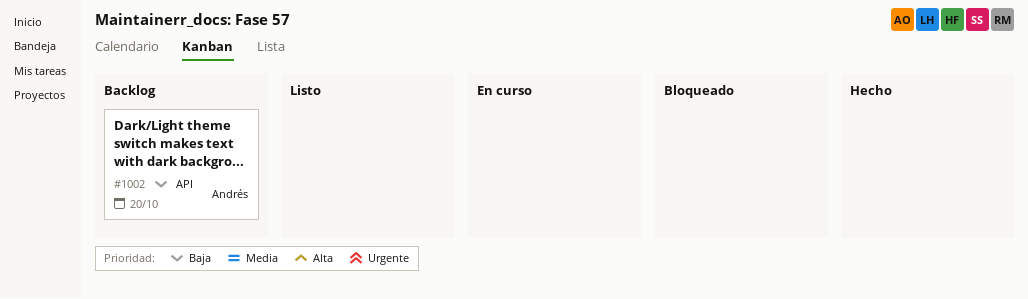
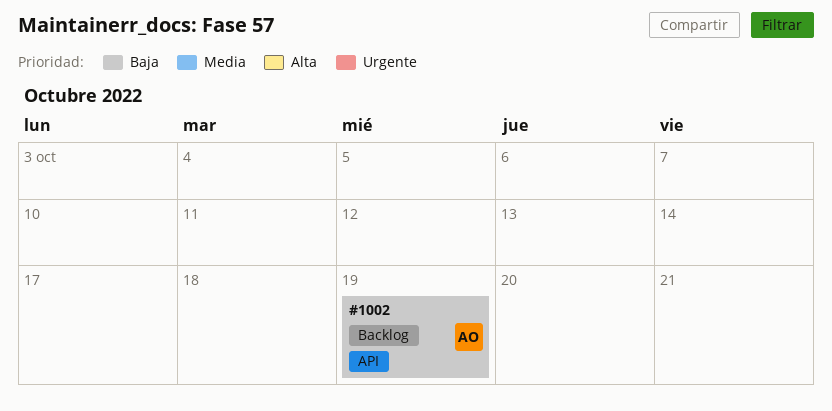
#1002, due: Oct 20 -> Oct 19

